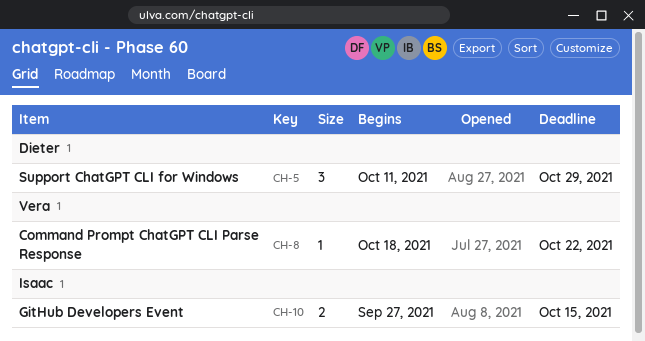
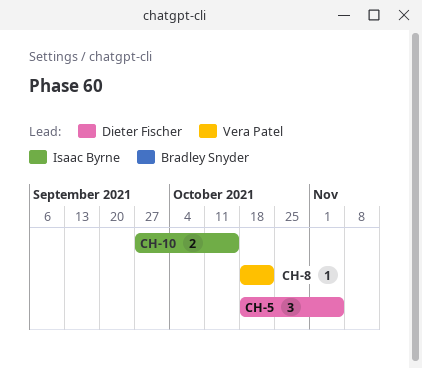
CH-5, start: Oct 11 -> Oct 18
CH-5, due: Oct 29 -> Nov 5

